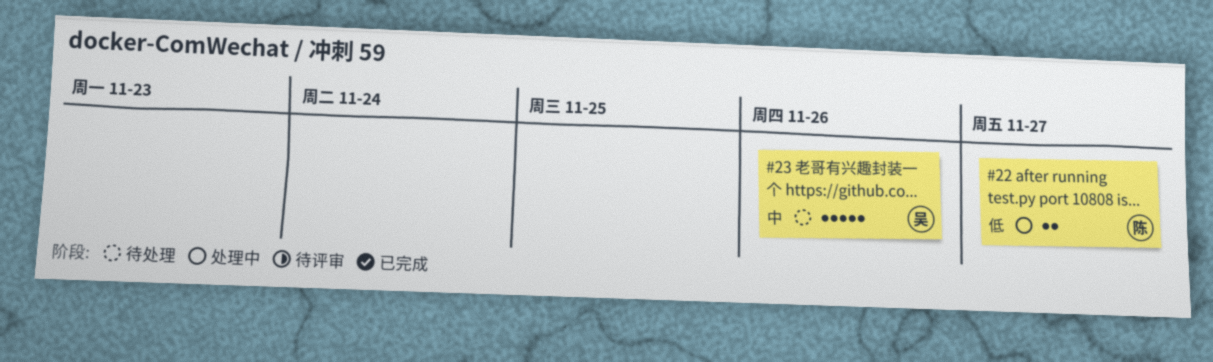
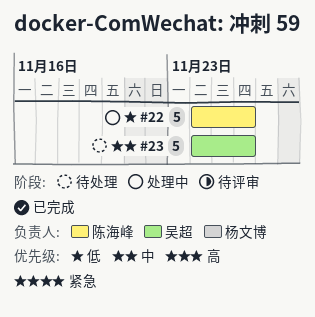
#22, estimate: 2 -> 5
#22, due: Nov 27 -> Nov 26

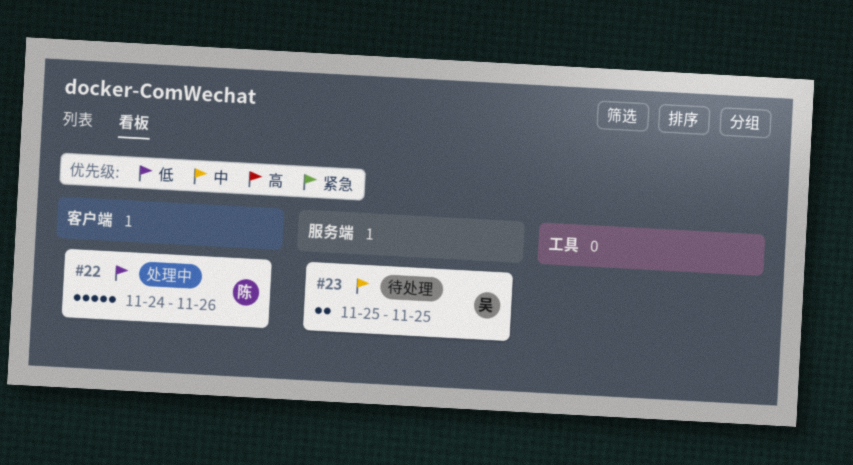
#23, estimate: 5 -> 2
#23, start: Nov 24 -> Nov 25
#23, due: Nov 26 -> Nov 25

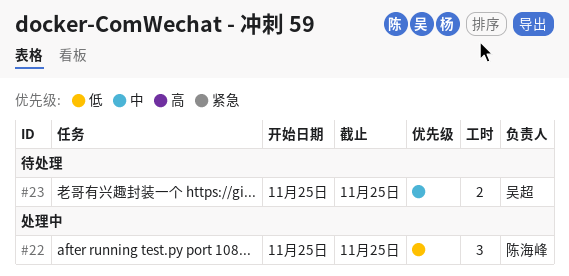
#22, estimate: 5 -> 3
#22, start: Nov 24 -> Nov 25
#22, due: Nov 26 -> Nov 25

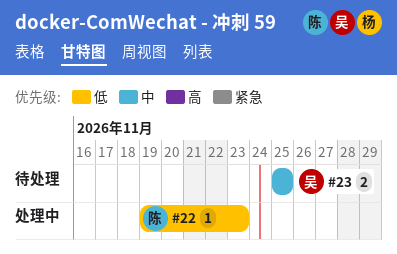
#22, estimate: 3 -> 1
#22, start: Nov 25 -> Nov 19
#22, due: Nov 25 -> Nov 23

